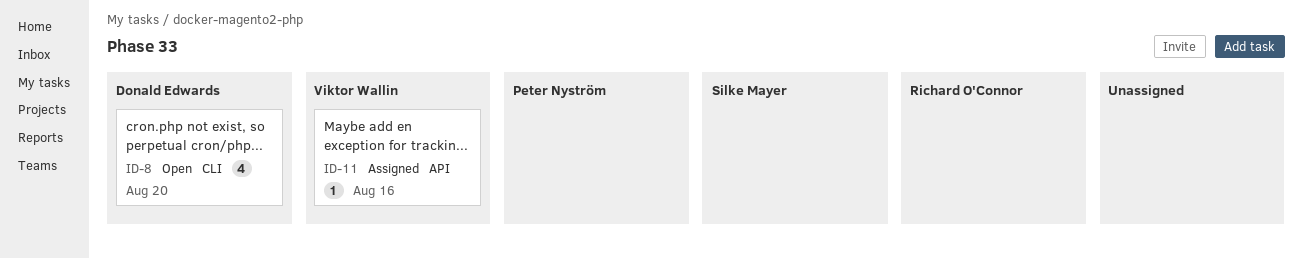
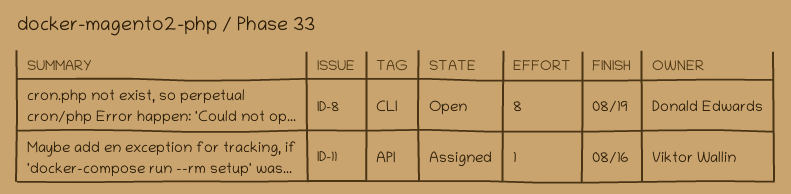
ID-8, estimate: 4 -> 8
ID-8, due: Aug 20 -> Aug 19

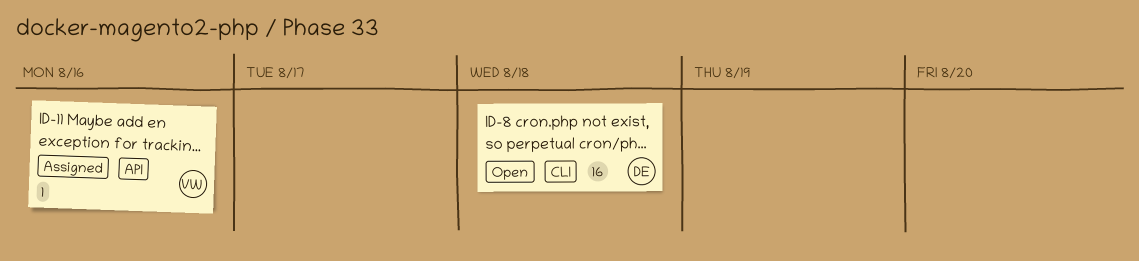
ID-8, estimate: 8 -> 16
ID-8, due: Aug 19 -> Aug 18

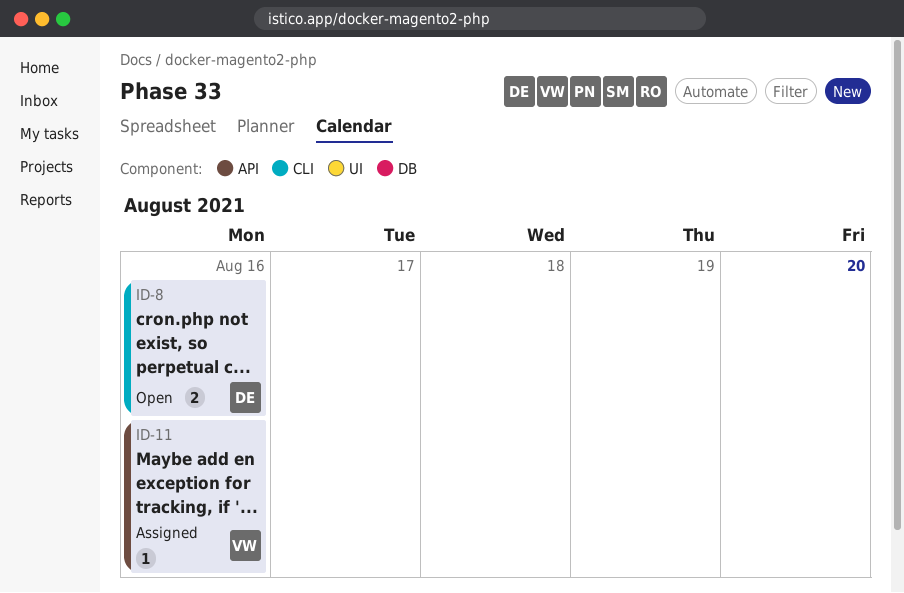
ID-8, estimate: 16 -> 2
ID-8, due: Aug 18 -> Aug 16

